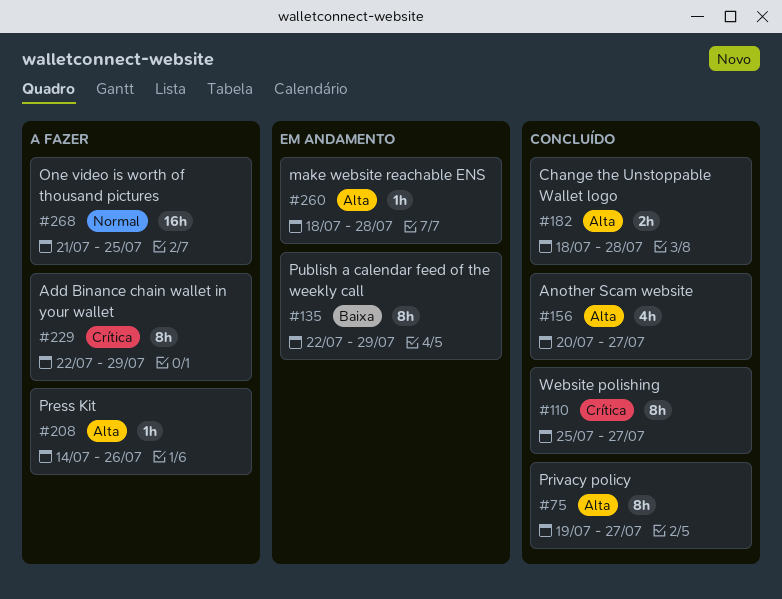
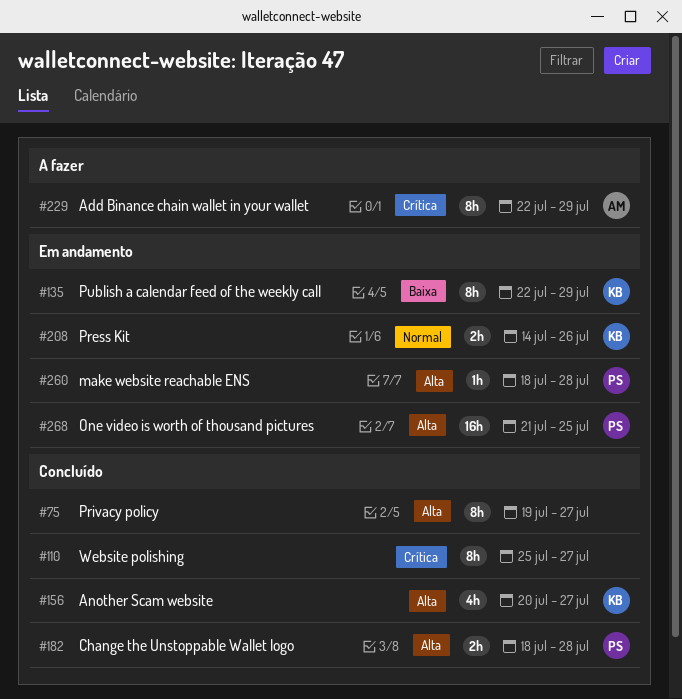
#208, status: A fazer -> Em andamento
#208, priority: Alta -> Normal
#208, estimate: 1h -> 2h
#268, status: A fazer -> Em andamento
#268, priority: Normal -> Alta

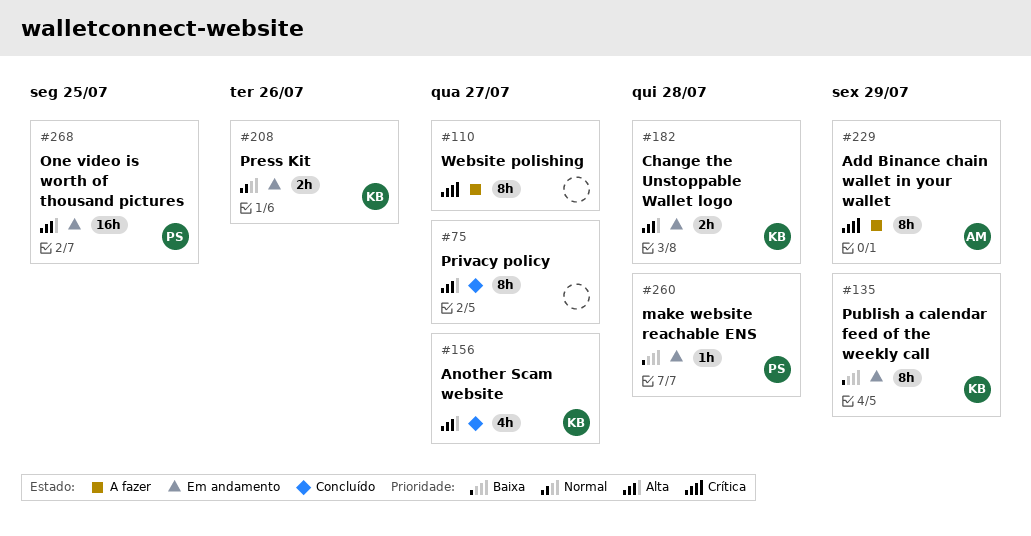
#110, status: Concluído -> A fazer
#182, status: Concluído -> Em andamento
#182, owner: PS -> KB
#260, priority: Alta -> Baixa

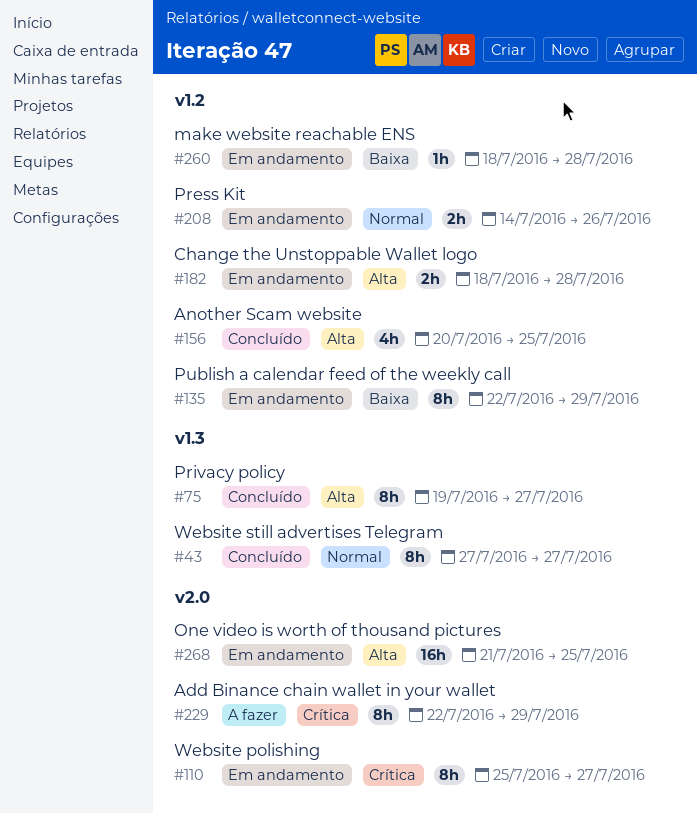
#43: none -> present
#110, status: A fazer -> Em andamento
#156, due: Jul 27 -> Jul 25

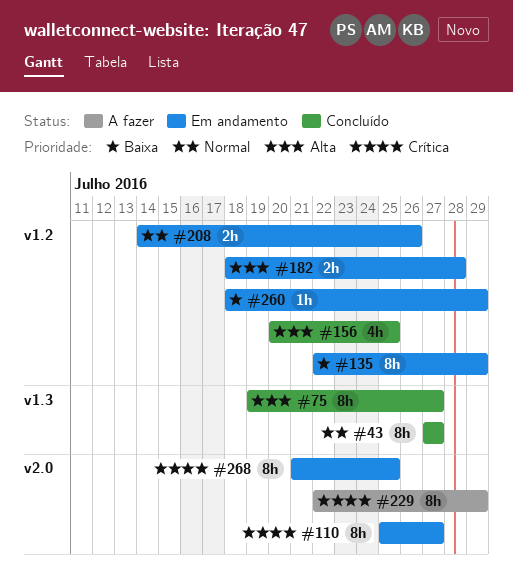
#260, due: Jul 28 -> Jul 29
#268, priority: Alta -> Crítica
#268, estimate: 16h -> 8h

